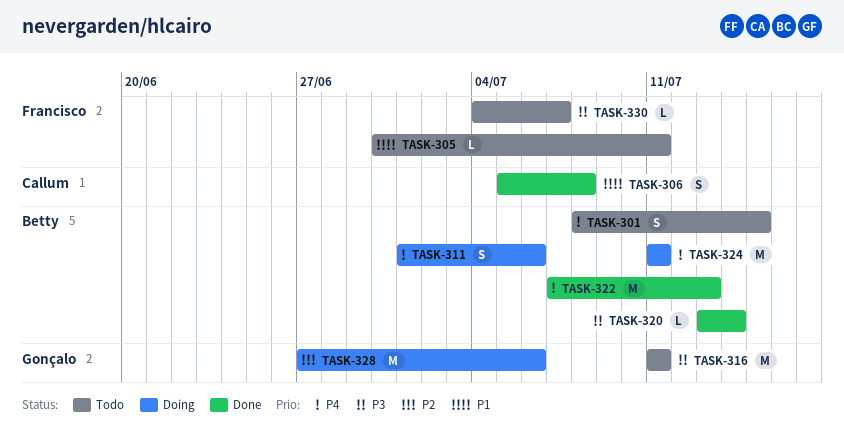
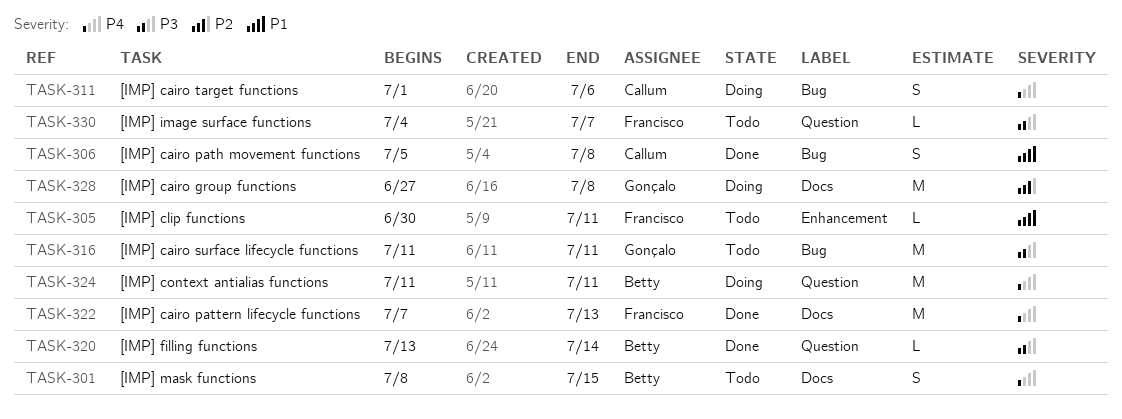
TASK-311, owner: Betty -> Callum
TASK-322, owner: Betty -> Francisco
TASK-328, due: Jul 6 -> Jul 8

